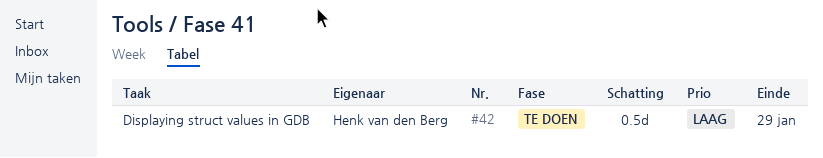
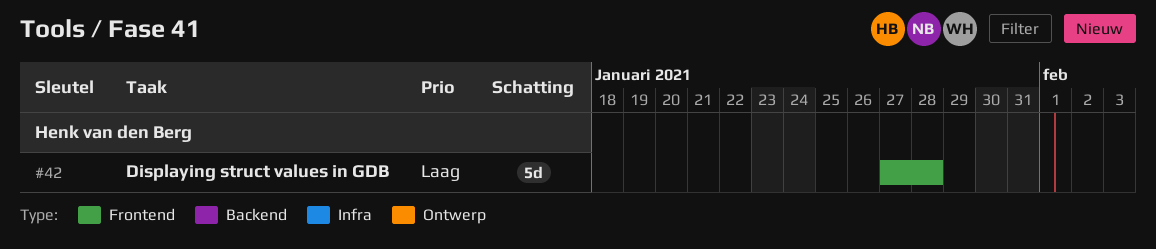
#42, estimate: 0.5d -> 5d
#42, due: Jan 29 -> Jan 28

